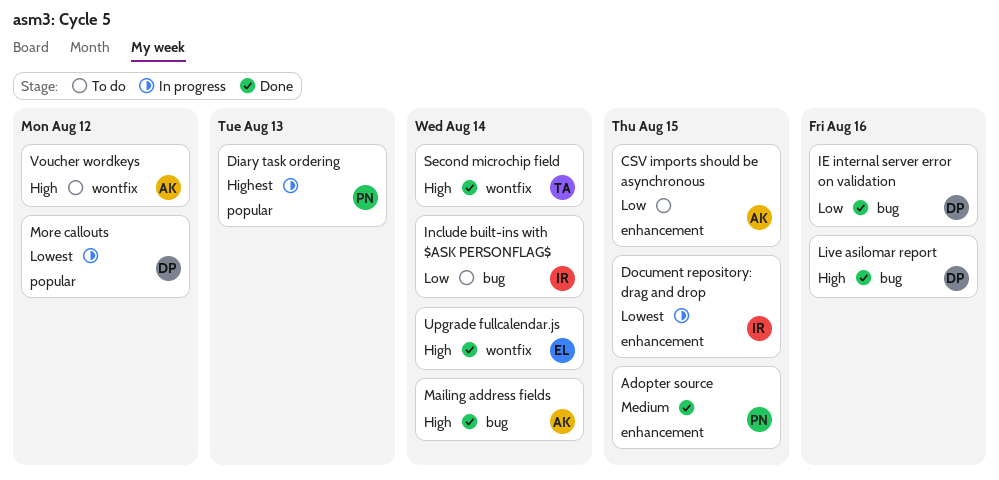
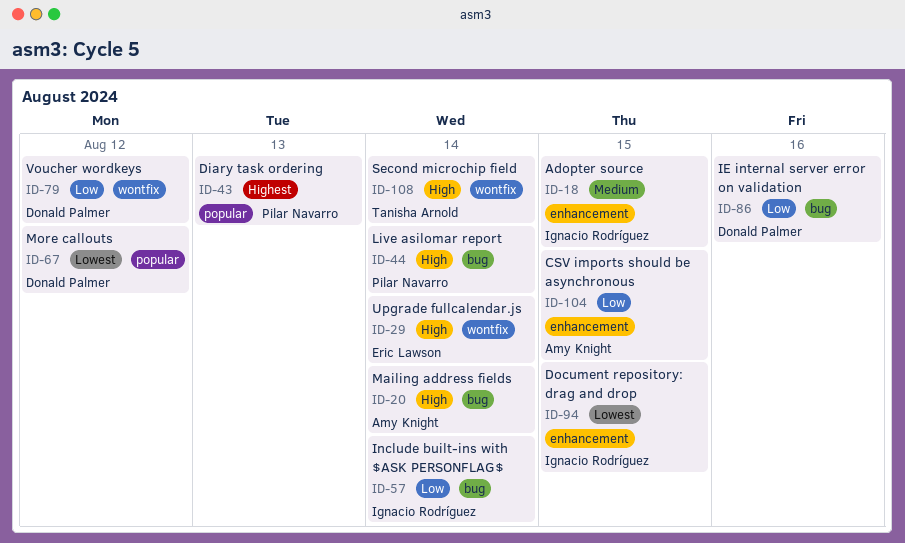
Adopter source, owner: Pilar Navarro -> Ignacio Rodríguez
Live asilomar report, owner: Donald Palmer -> Pilar Navarro
Live asilomar report, due: Aug 16 -> Aug 14
Voucher wordkeys, owner: Amy Knight -> Donald Palmer
Voucher wordkeys, priority: High -> Low

